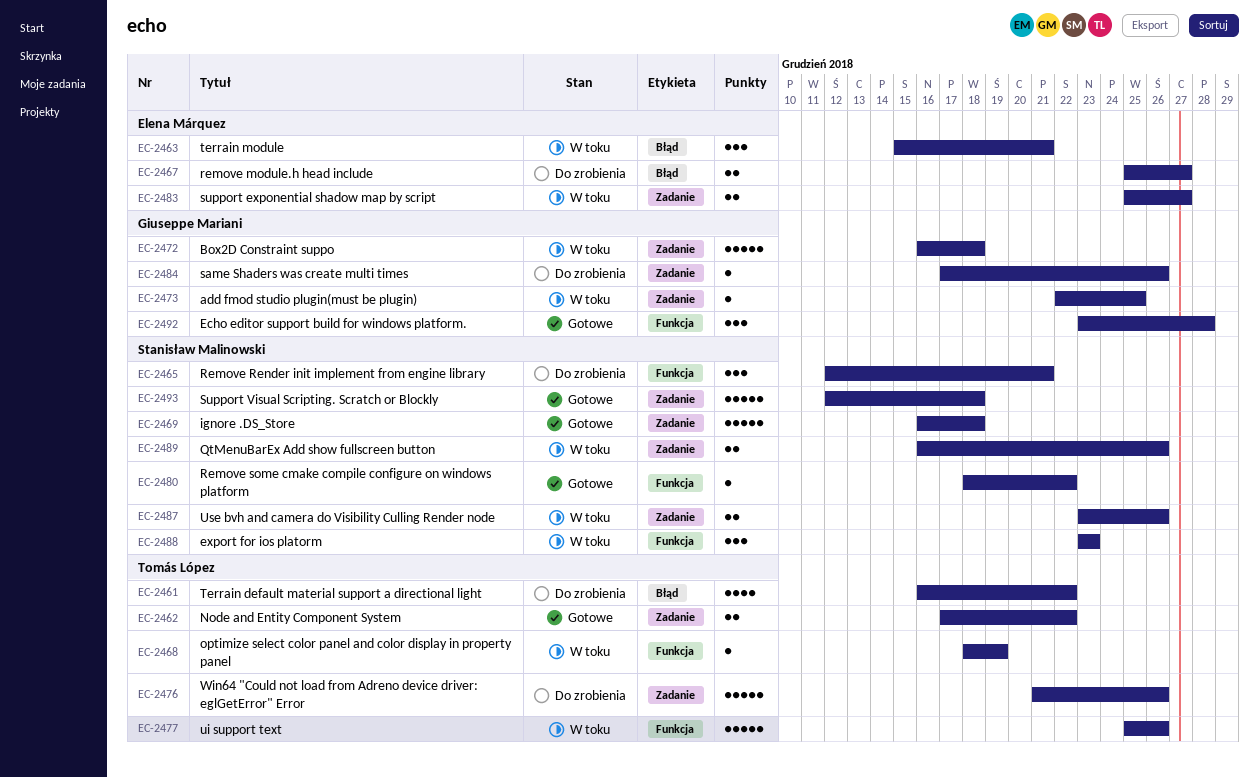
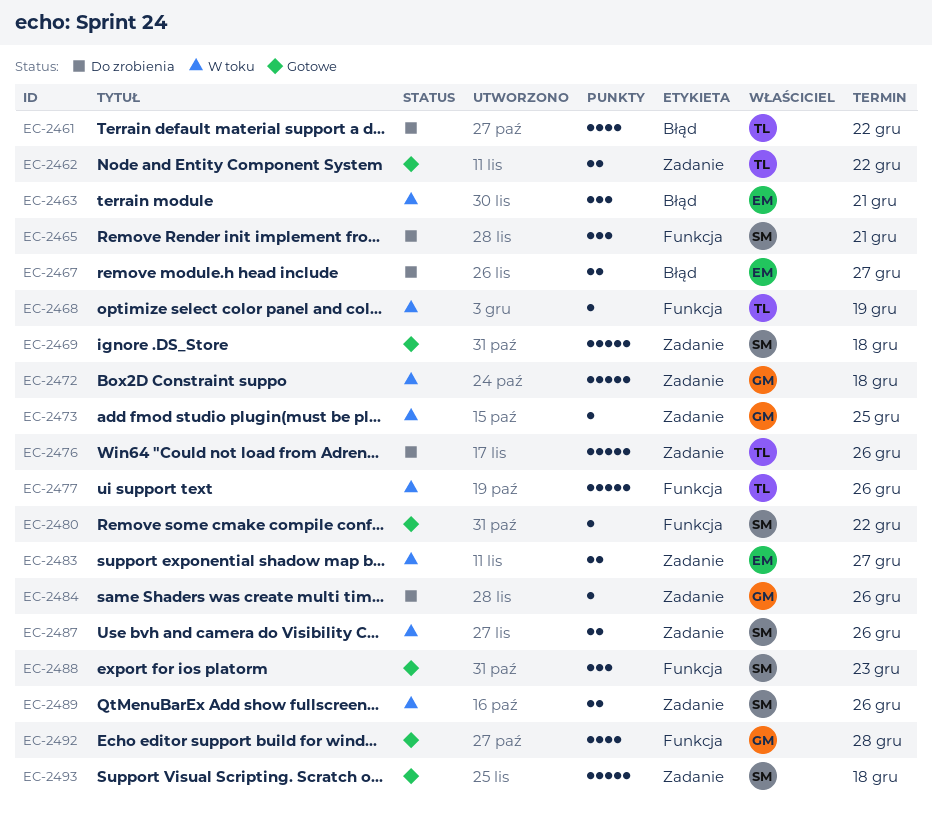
EC-2488, status: W toku -> Gotowe
EC-2492, estimate: 3 -> 4

